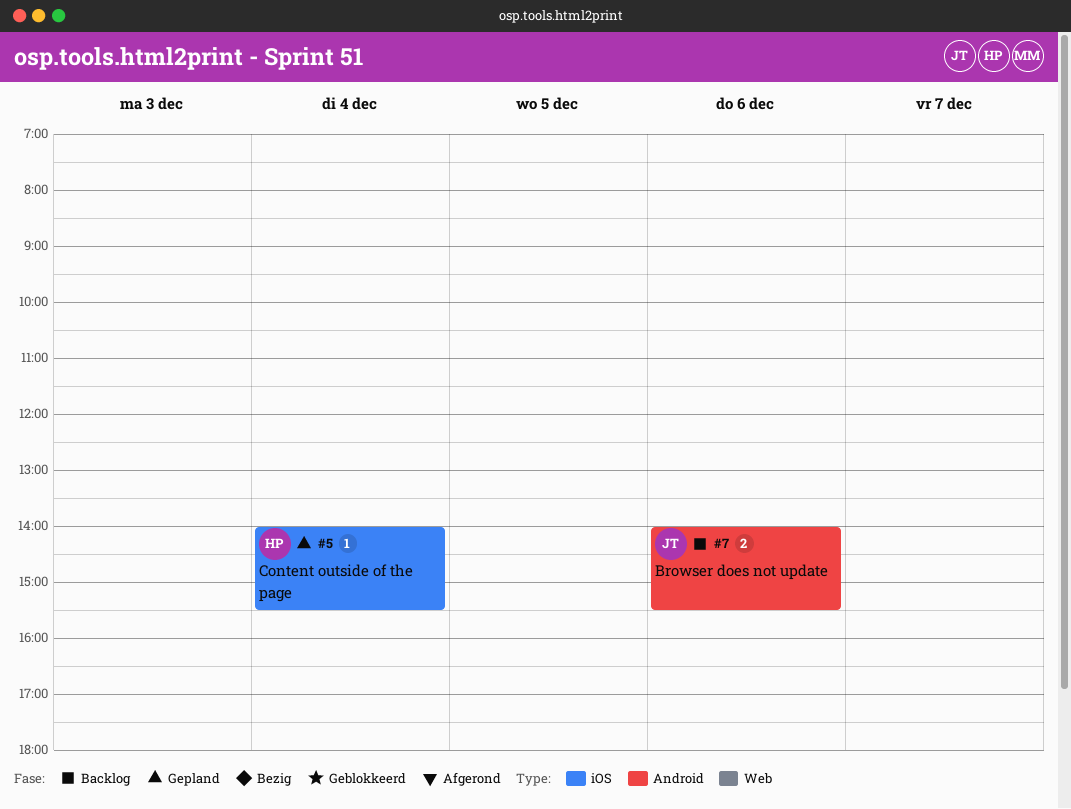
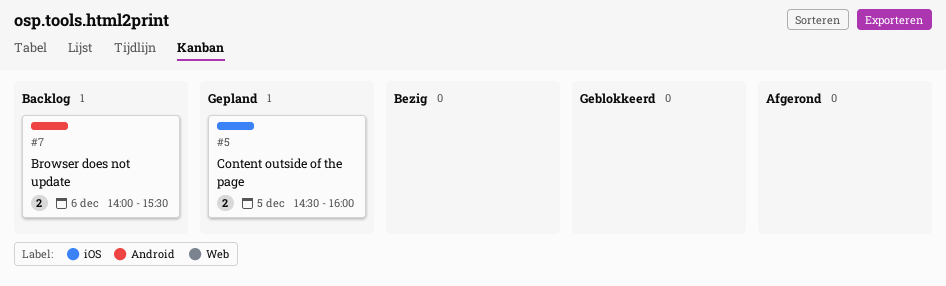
#5, estimate: 1 -> 2
#5, day: Dec 4 -> Dec 5
#5, begins: 14:00 -> 14:30
#5, ends: 15:30 -> 16:00

